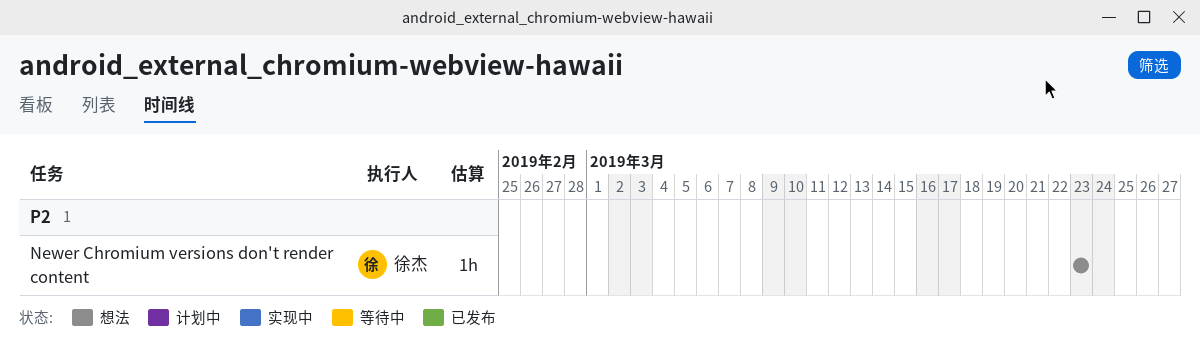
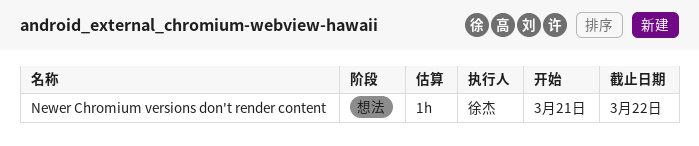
Newer Chromium versions don't render content, start: Mar 23 -> Mar 21
Newer Chromium versions don't render content, due: Mar 23 -> Mar 22

